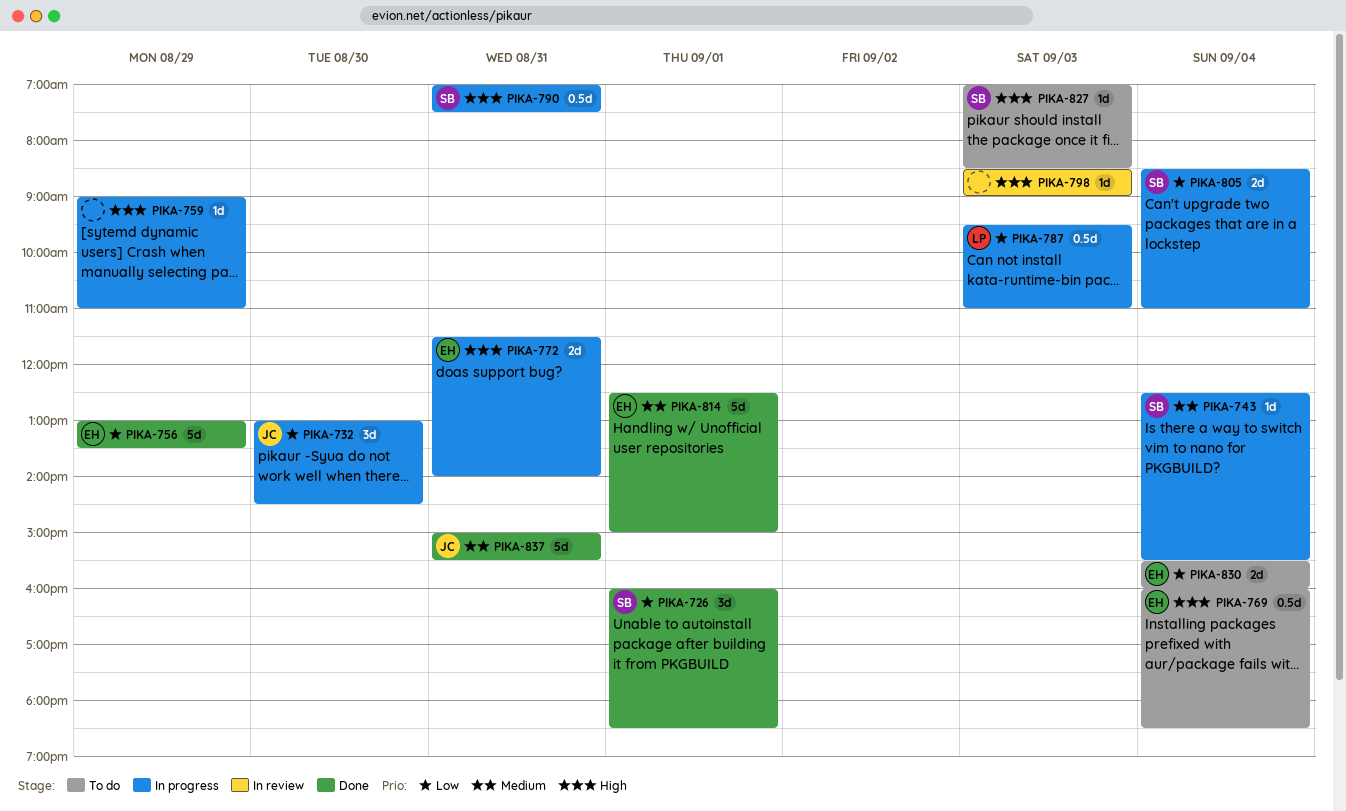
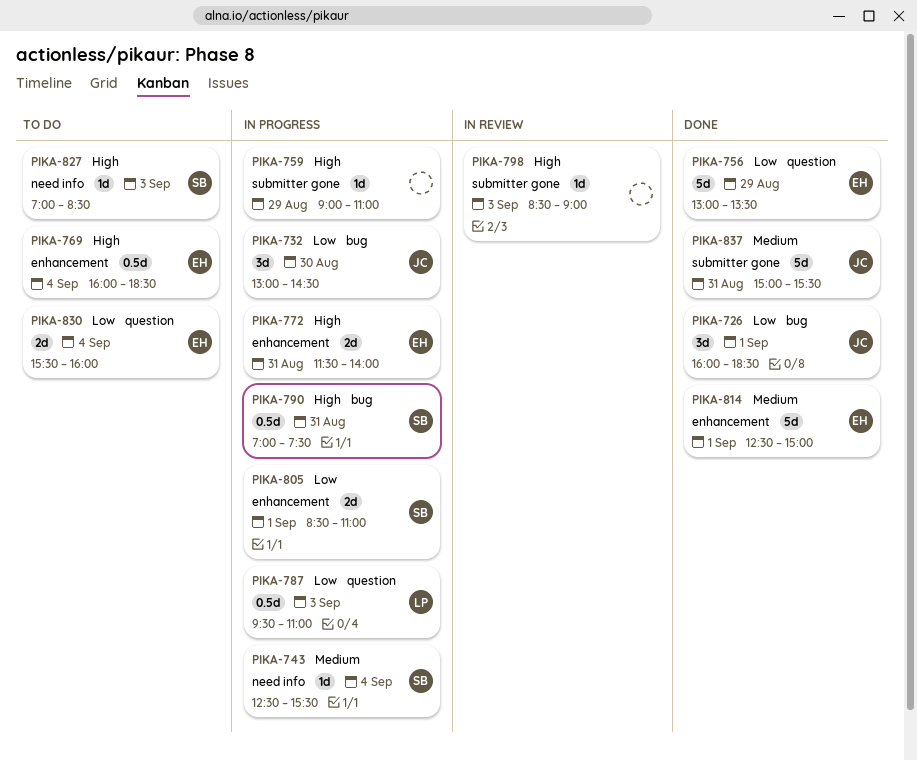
PIKA-726, owner: SB -> JC
PIKA-805, day: Sep 4 -> Sep 1

